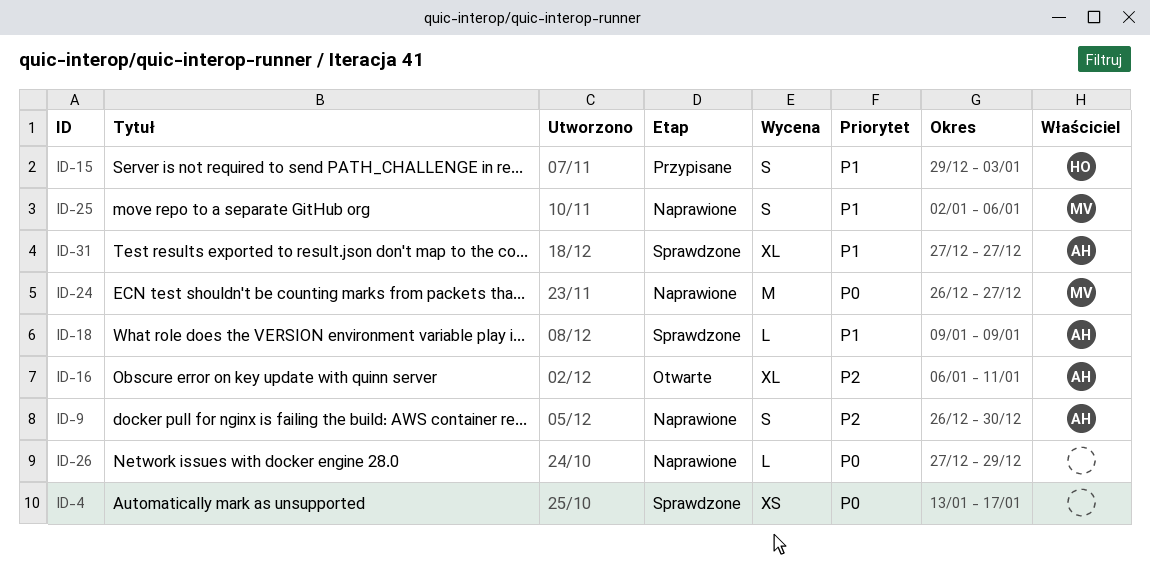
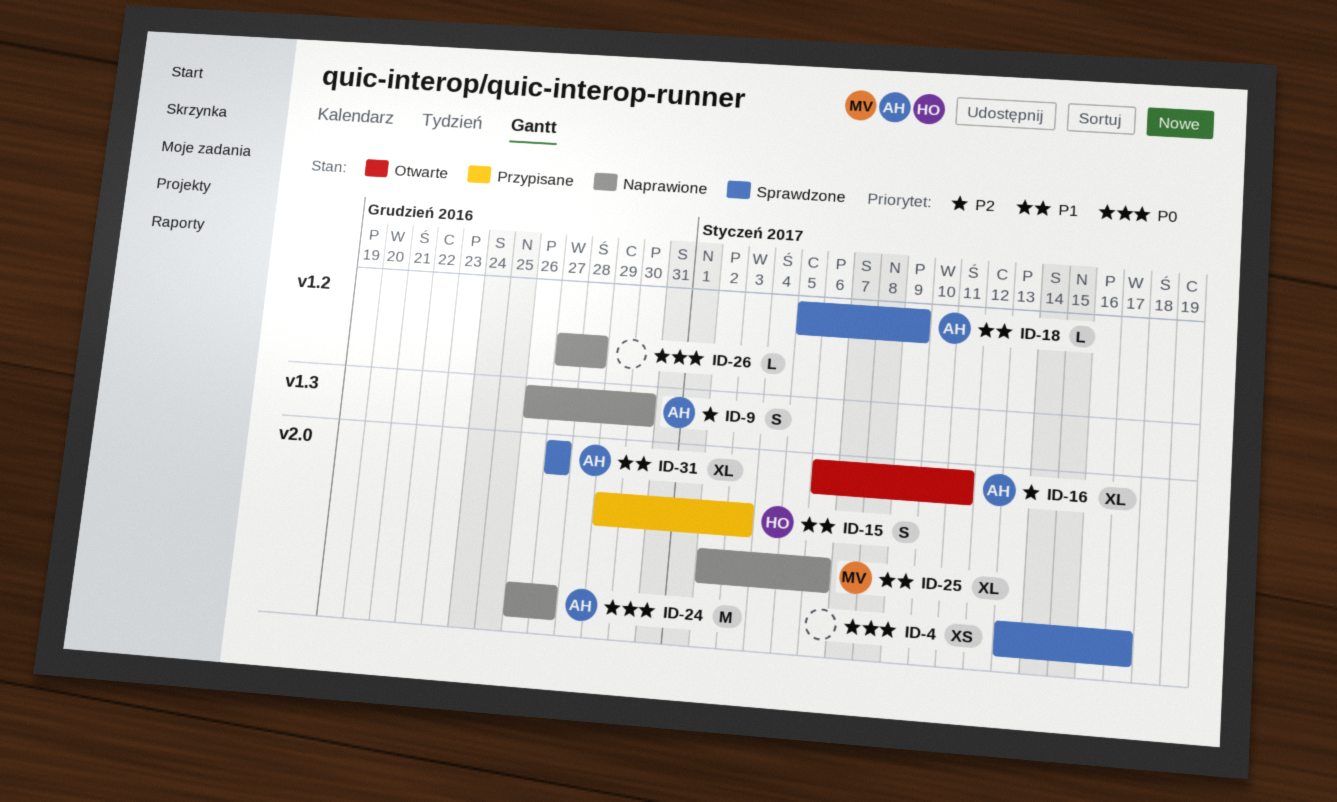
ID-18, start: Jan 9 -> Jan 5
ID-24, owner: MV -> AH
ID-25, estimate: S -> XL
ID-26, due: Dec 29 -> Dec 28

